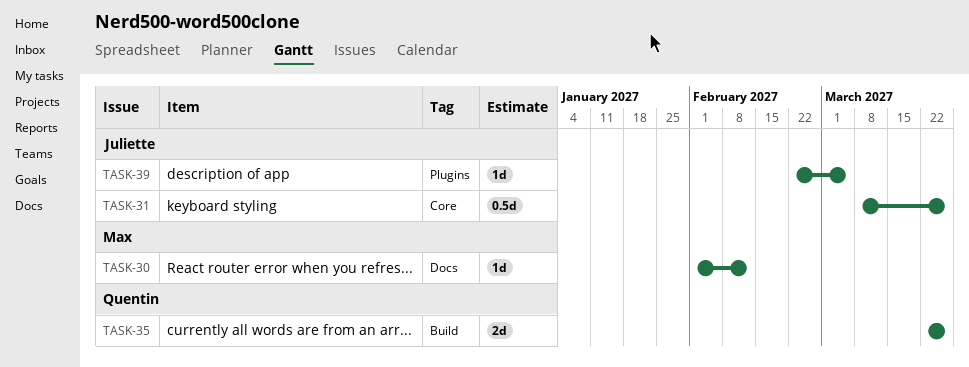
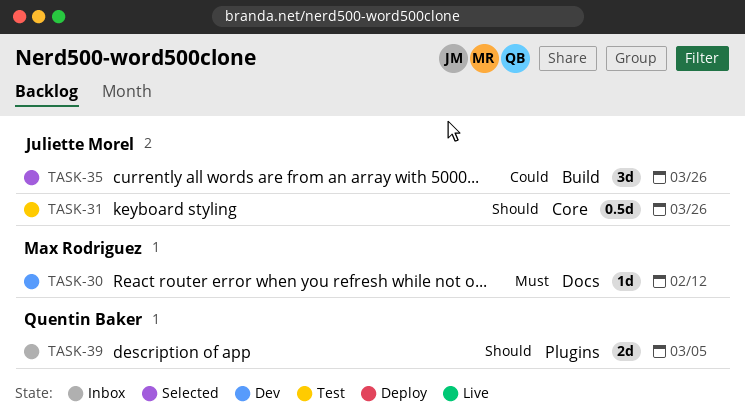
TASK-35, owner: Quentin Baker -> Juliette Morel
TASK-35, estimate: 2d -> 3d
TASK-39, owner: Juliette Morel -> Quentin Baker
TASK-39, estimate: 1d -> 2d

